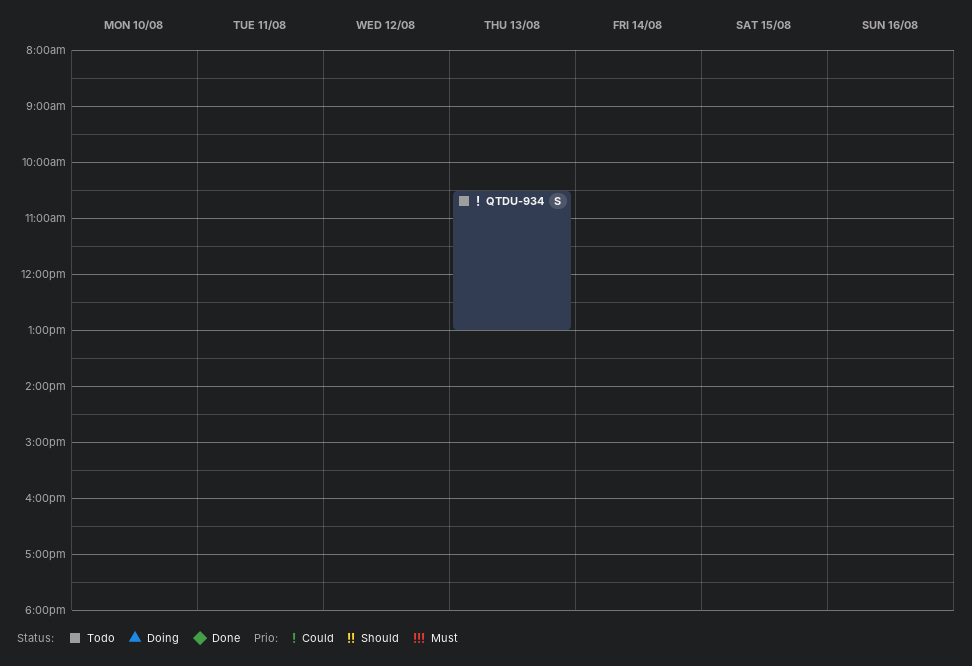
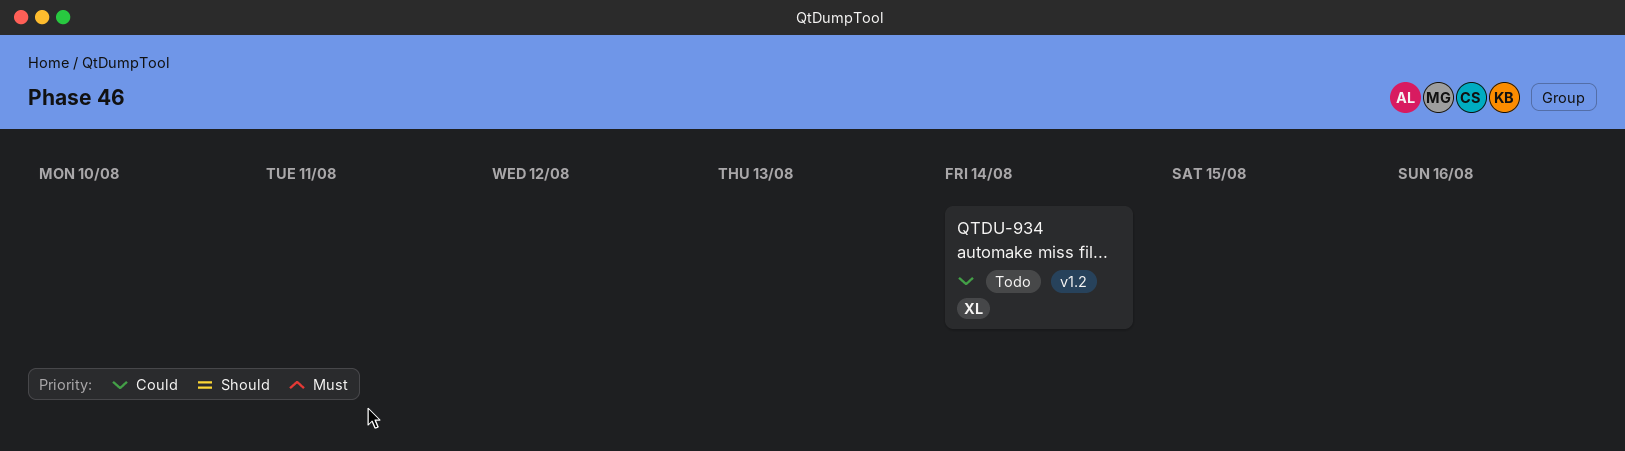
QTDU-934, estimate: S -> XL
QTDU-934, day: Aug 13 -> Aug 14

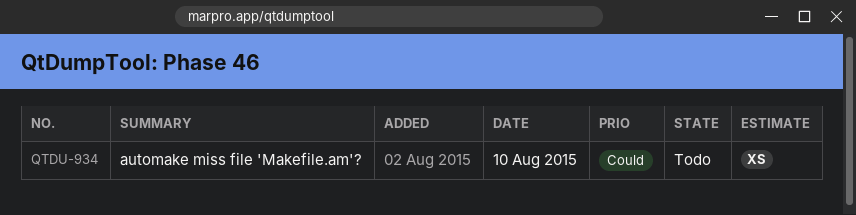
QTDU-934, estimate: XL -> XS
QTDU-934, day: Aug 14 -> Aug 10

